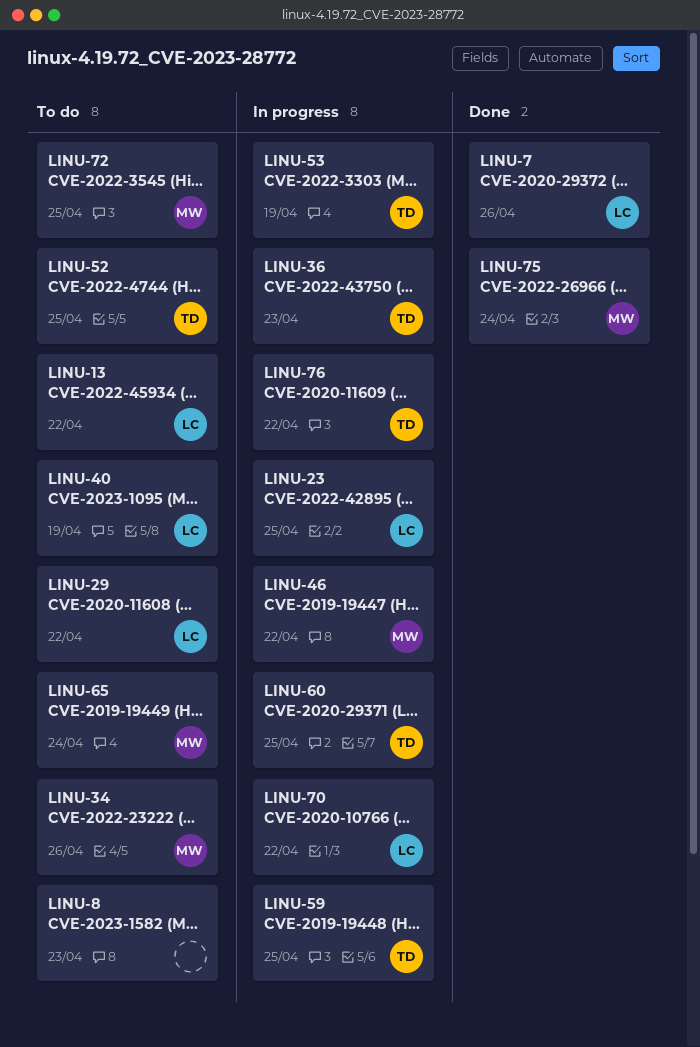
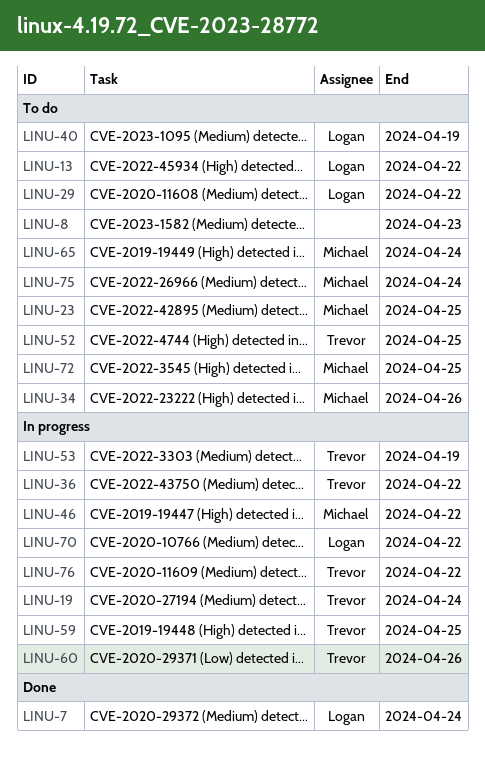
LINU-7, due: Apr 26 -> Apr 24
LINU-19: none -> present
LINU-23, status: In progress -> To do
LINU-23, owner: Logan -> Michael
LINU-36, due: Apr 23 -> Apr 22
LINU-60, due: Apr 25 -> Apr 26
LINU-75, status: Done -> To do

